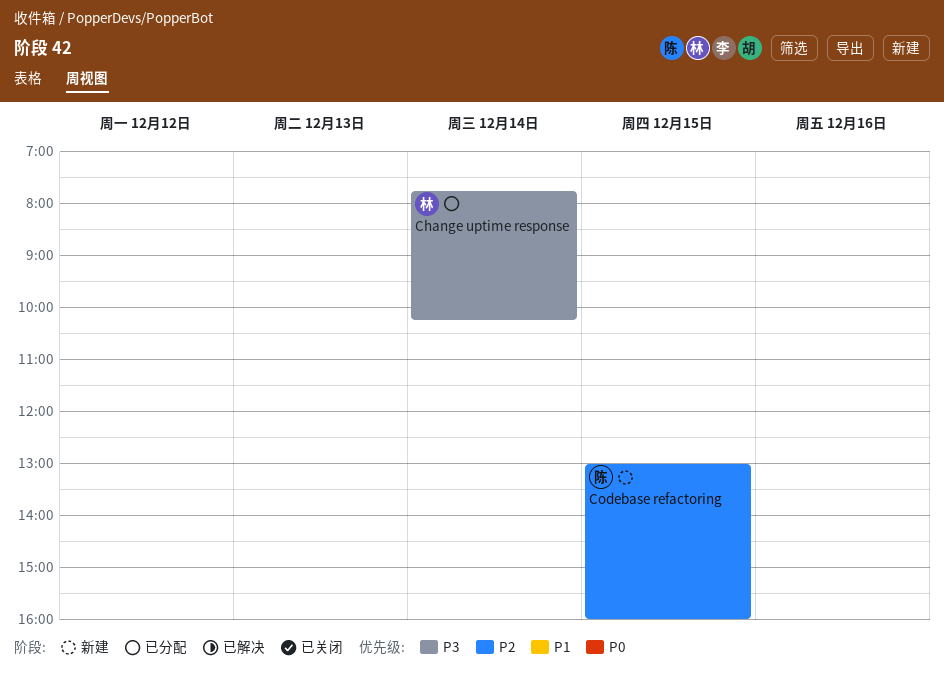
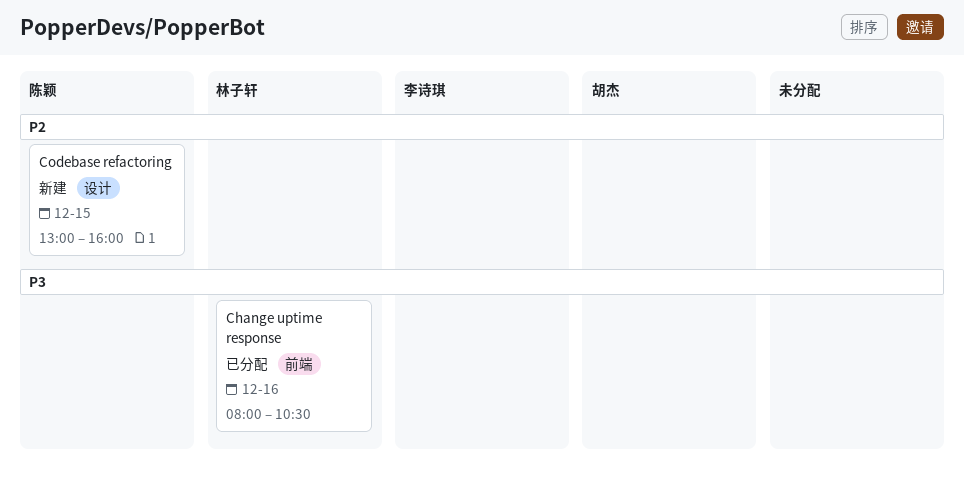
Change uptime response, day: Dec 14 -> Dec 16
Change uptime response, begins: 07:45 -> 08:00
Change uptime response, ends: 10:15 -> 10:30

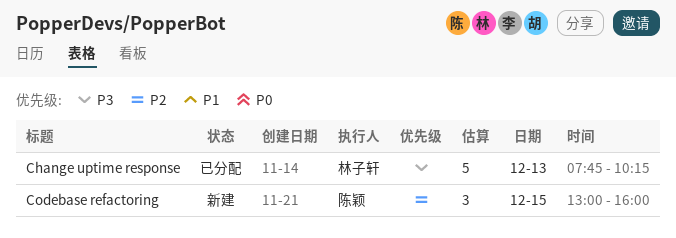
Change uptime response, day: Dec 16 -> Dec 13
Change uptime response, begins: 08:00 -> 07:45
Change uptime response, ends: 10:30 -> 10:15

